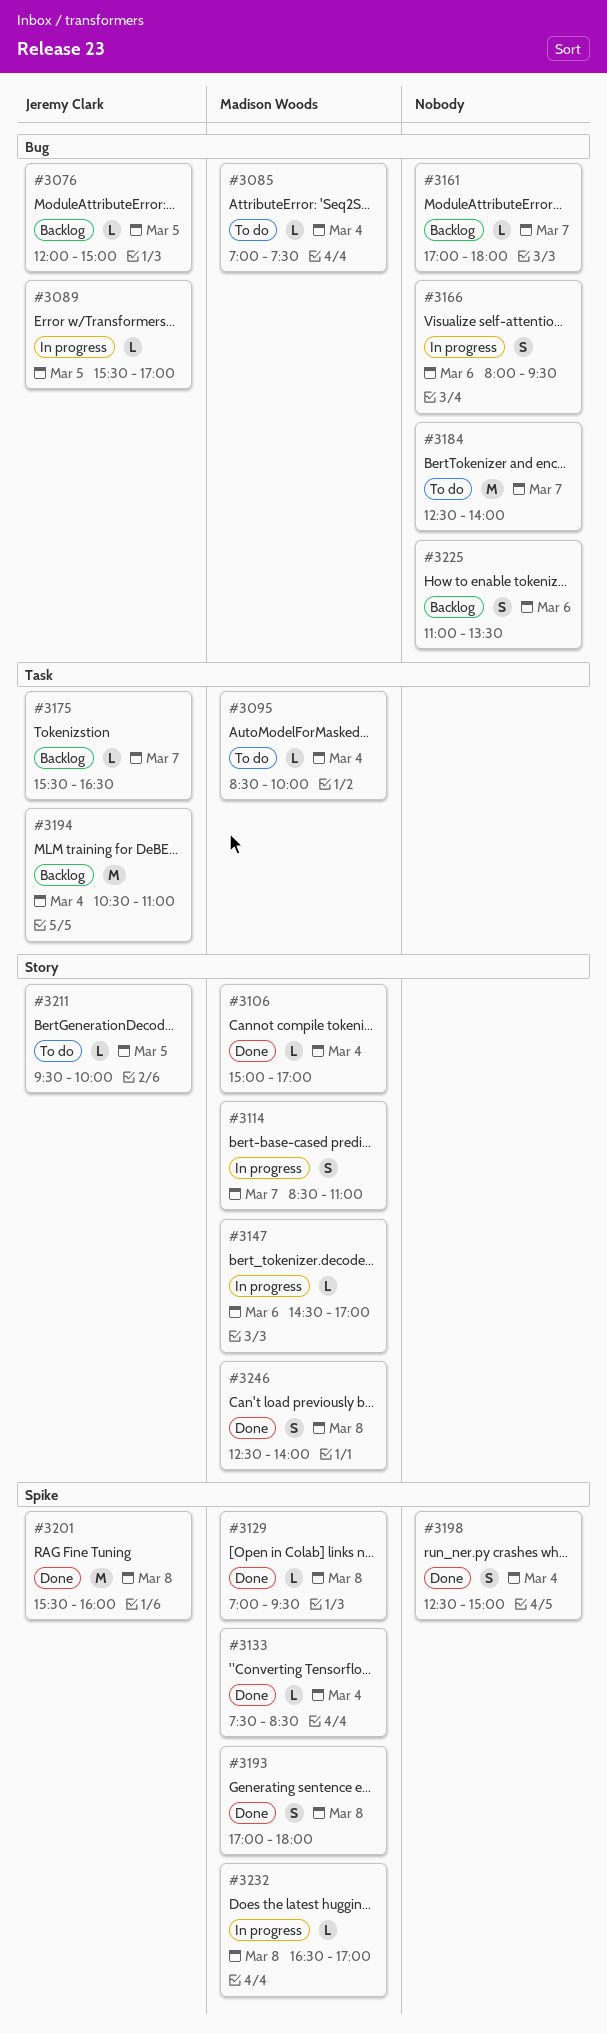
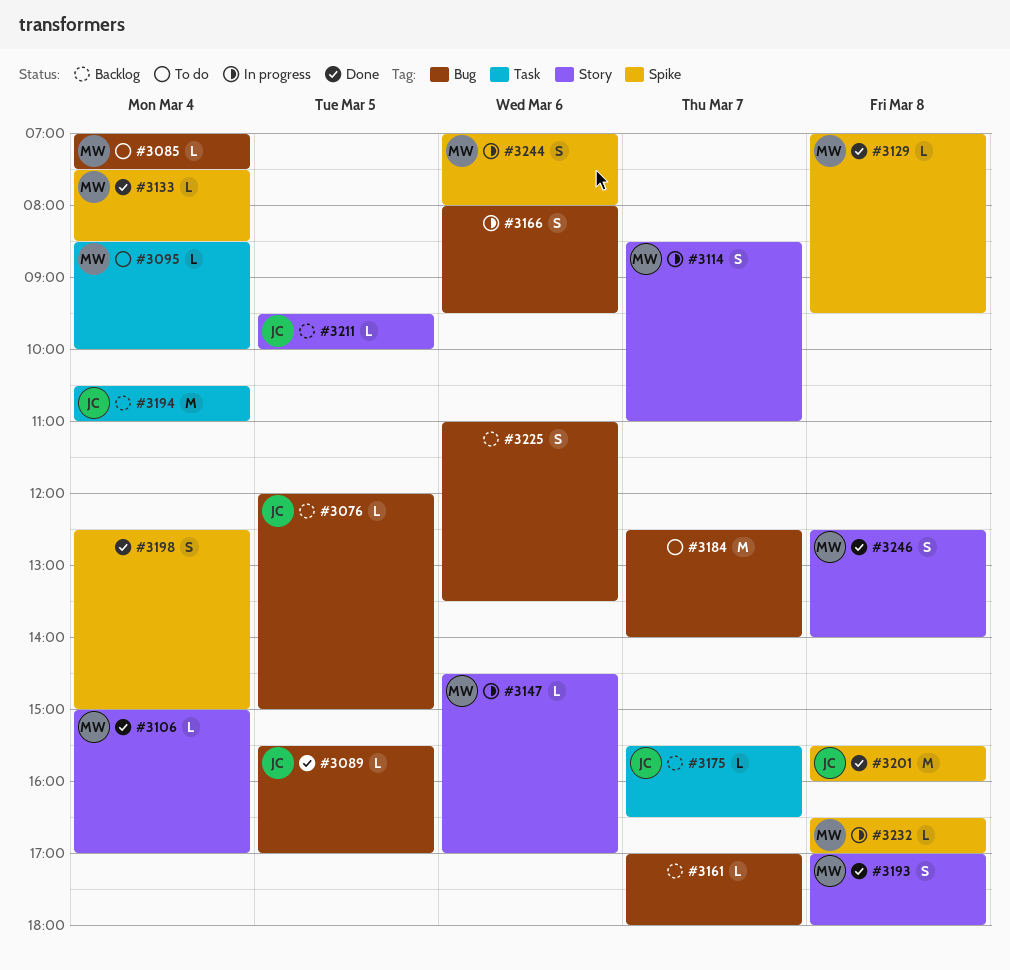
#3089, status: In progress -> Done
#3193, label: Spike -> Story
#3211, status: To do -> Backlog
#3244: none -> present

